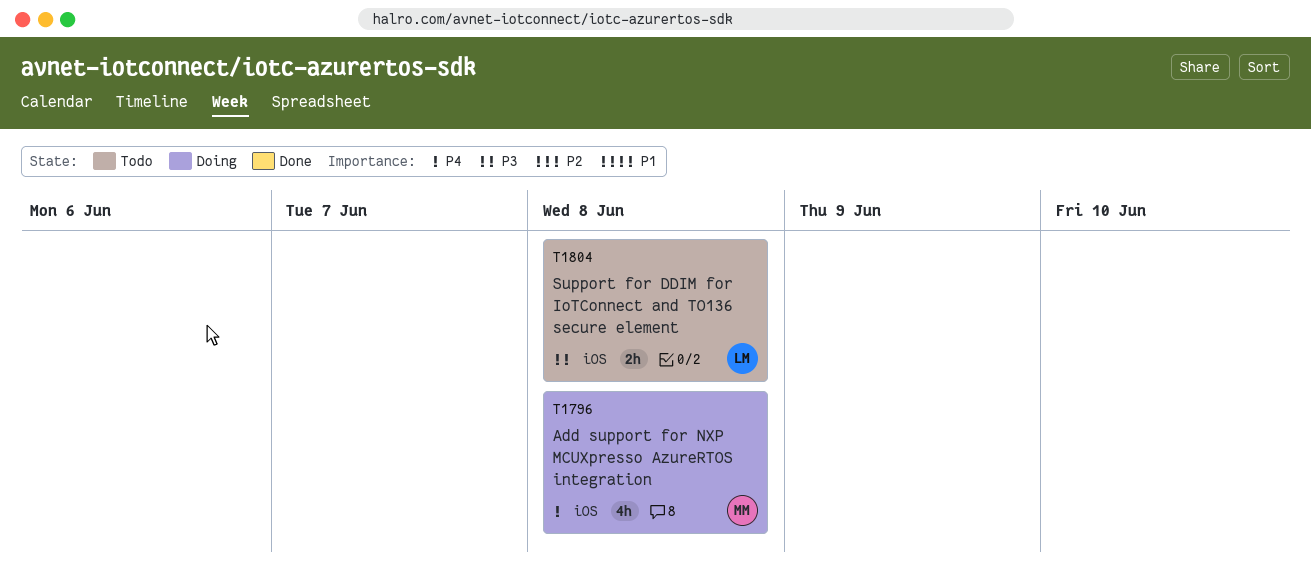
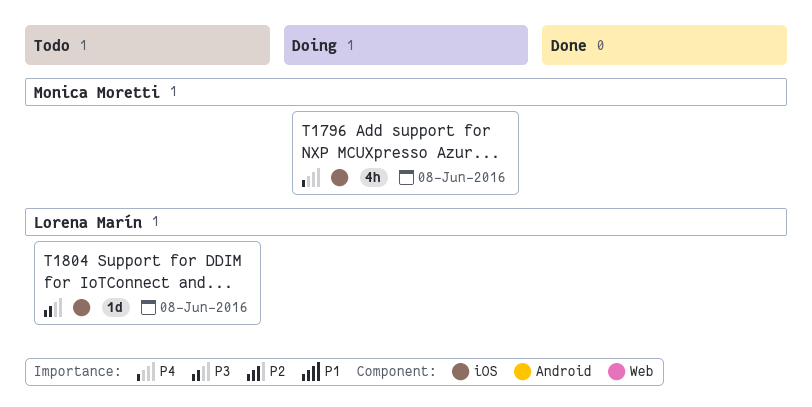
T1804, estimate: 2h -> 1d

